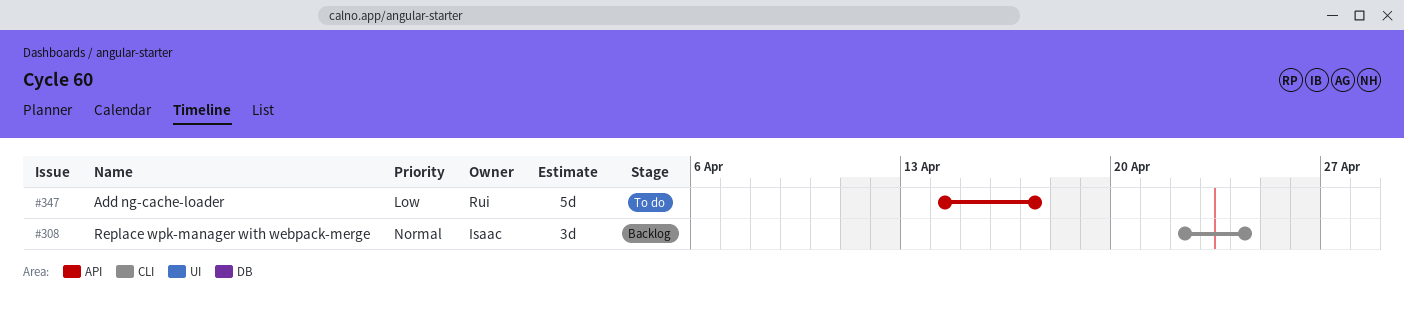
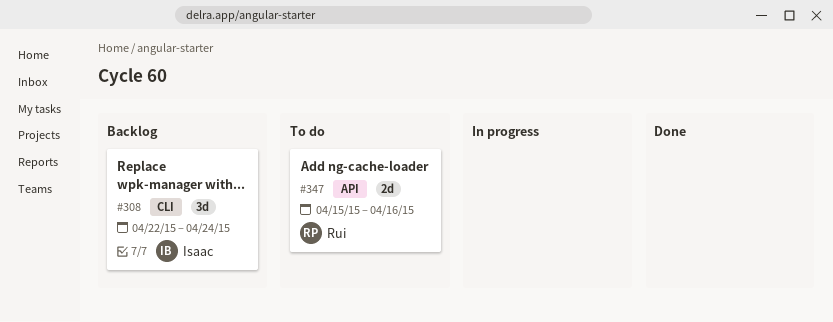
#347, estimate: 5d -> 2d
#347, start: Apr 14 -> Apr 15
#347, due: Apr 17 -> Apr 16

